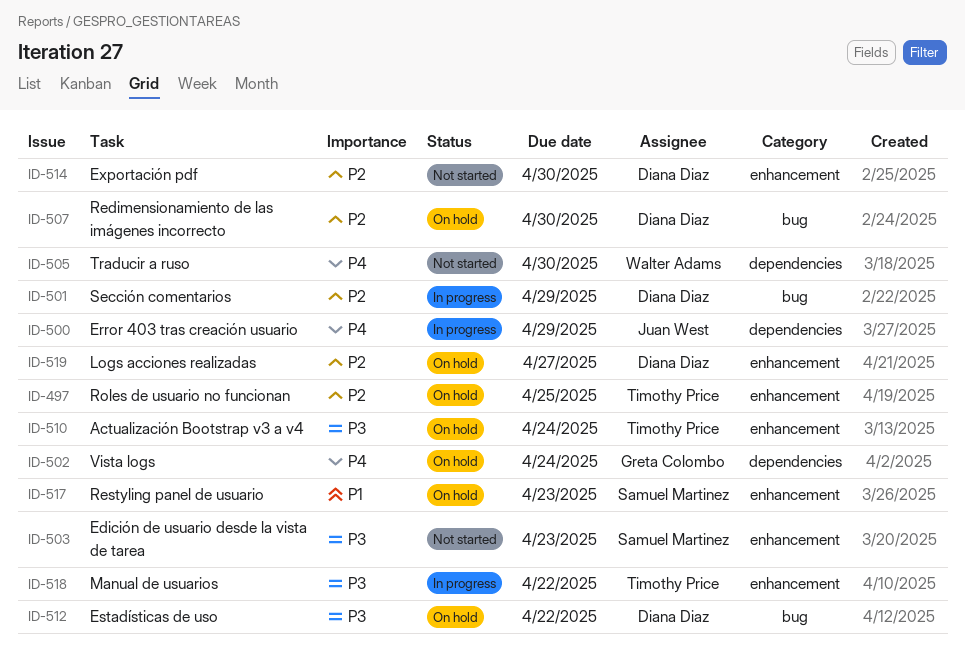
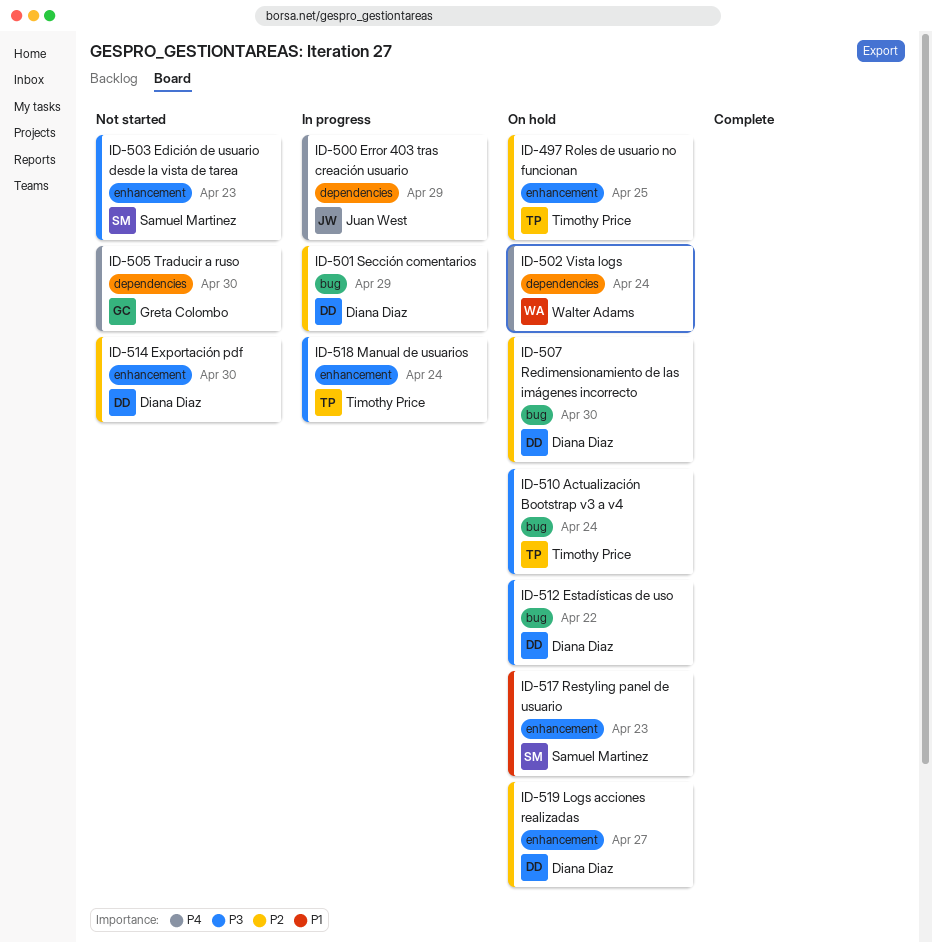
ID-502, owner: Greta Colombo -> Walter Adams
ID-505, owner: Walter Adams -> Greta Colombo
ID-510, label: enhancement -> bug
ID-518, due: Apr 22 -> Apr 24

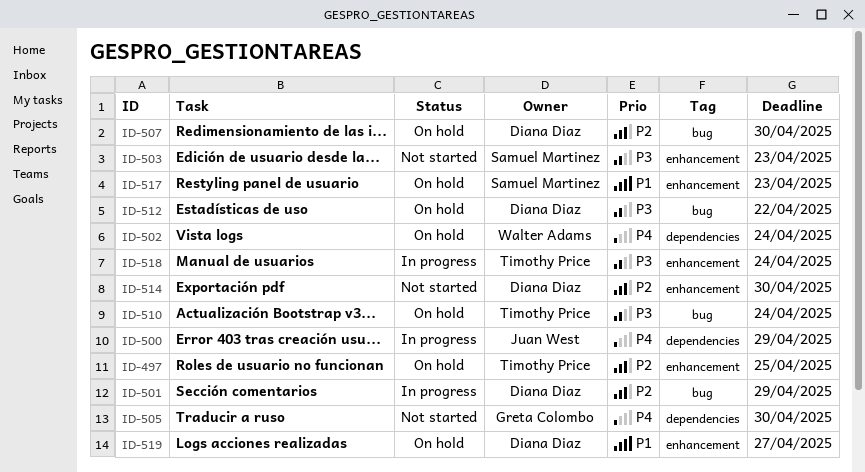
ID-519, priority: P2 -> P1

